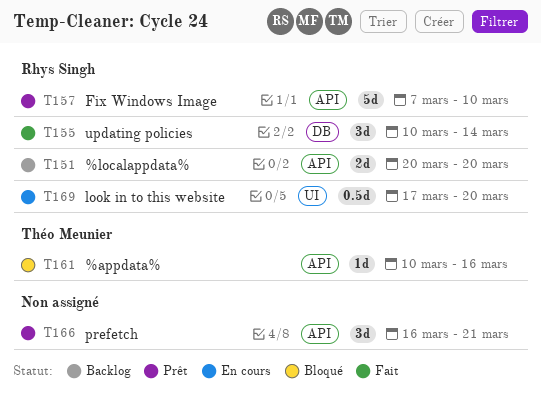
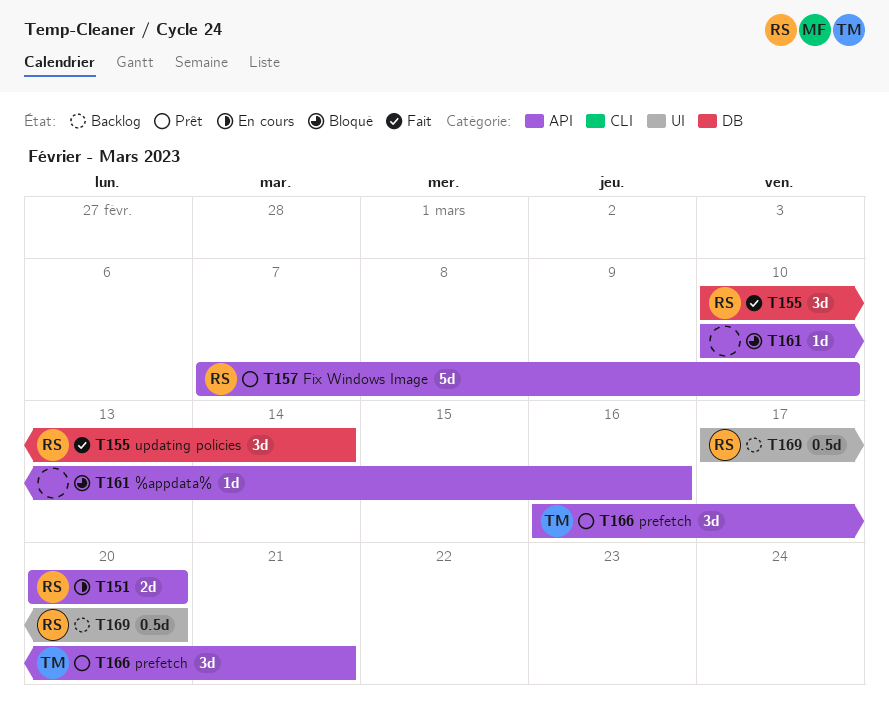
T151, status: Backlog -> En cours
T161, owner: Théo Meunier -> none
T166, owner: none -> Théo Meunier
T169, status: En cours -> Backlog

